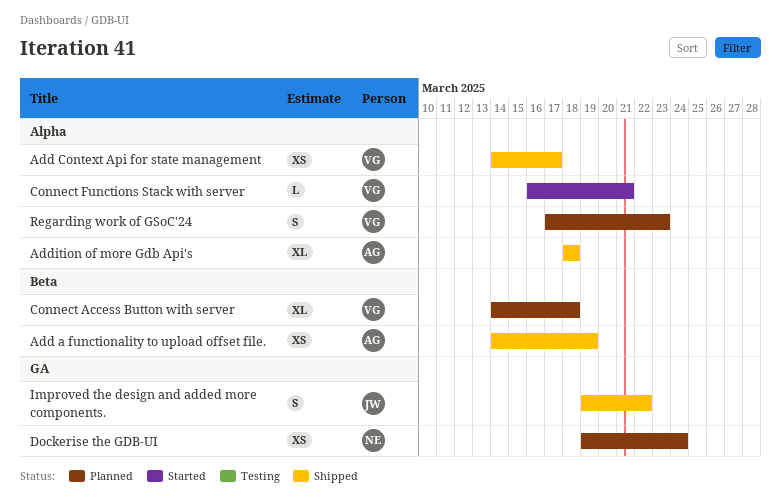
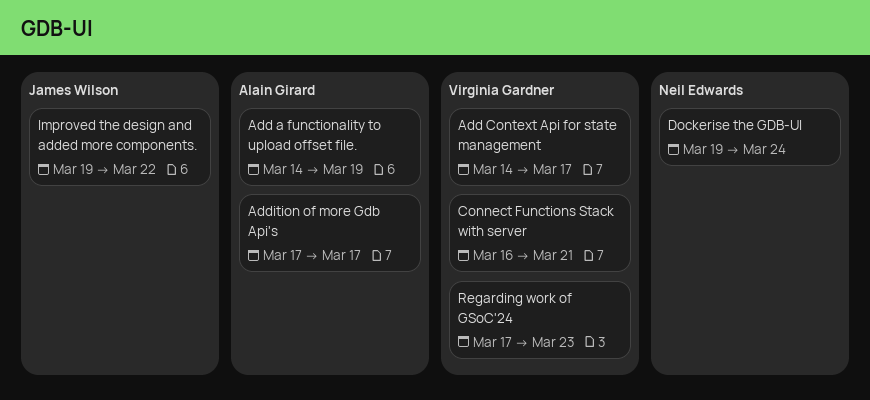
Addition of more Gdb Api's, start: Mar 18 -> Mar 17
Addition of more Gdb Api's, due: Mar 18 -> Mar 17
Connect Access Button with server: present -> none

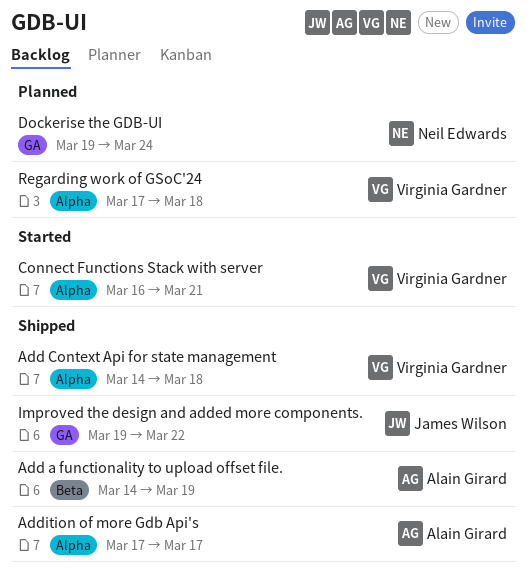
Add Context Api for state management, due: Mar 17 -> Mar 18
Regarding work of GSoC'24, due: Mar 23 -> Mar 18

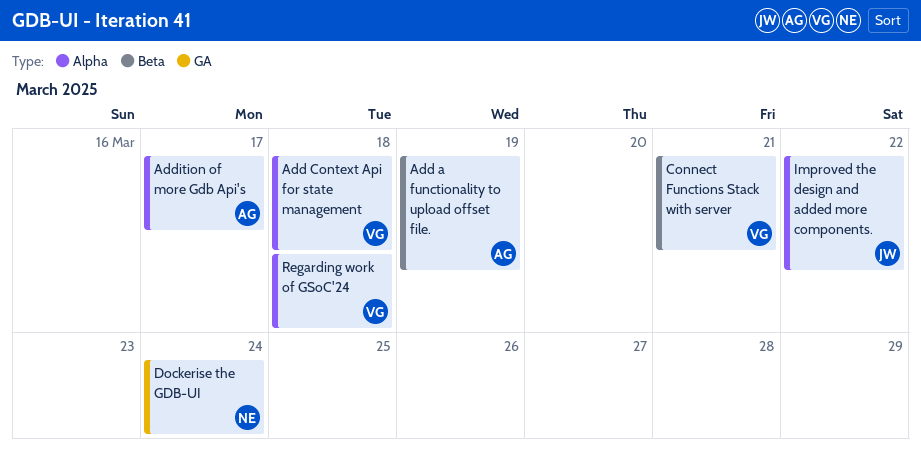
Connect Functions Stack with server, label: Alpha -> Beta
Improved the design and added more components., label: GA -> Alpha

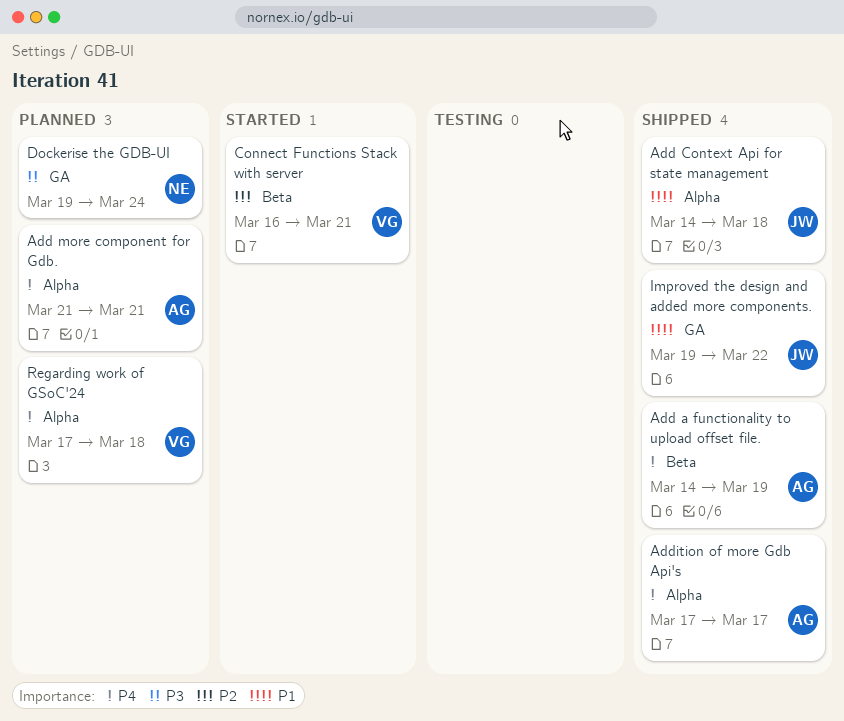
Add Context Api for state management, owner: VG -> JW
Add more component for Gdb.: none -> present
Improved the design and added more components., label: Alpha -> GA

